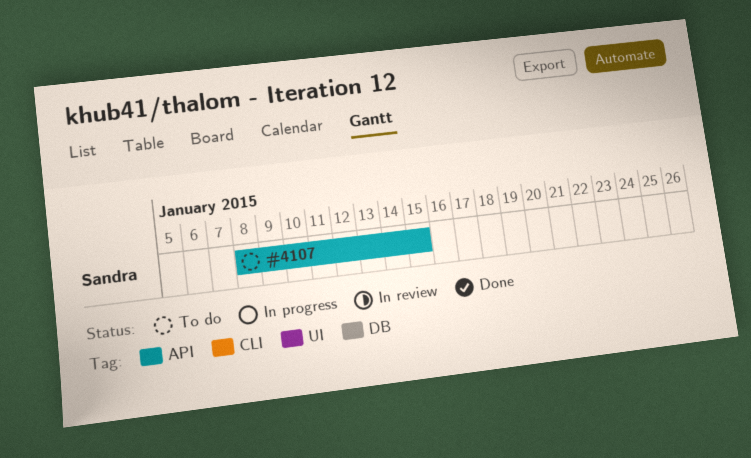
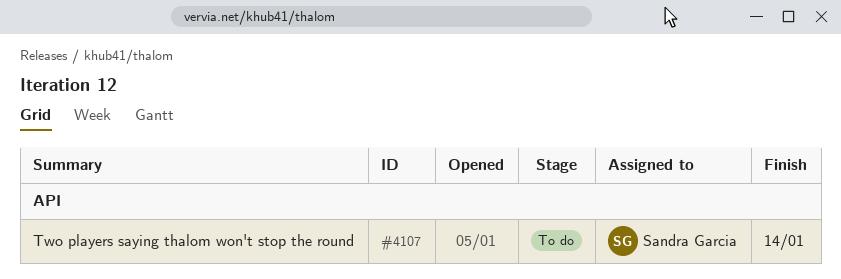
#4107, due: Jan 15 -> Jan 14

